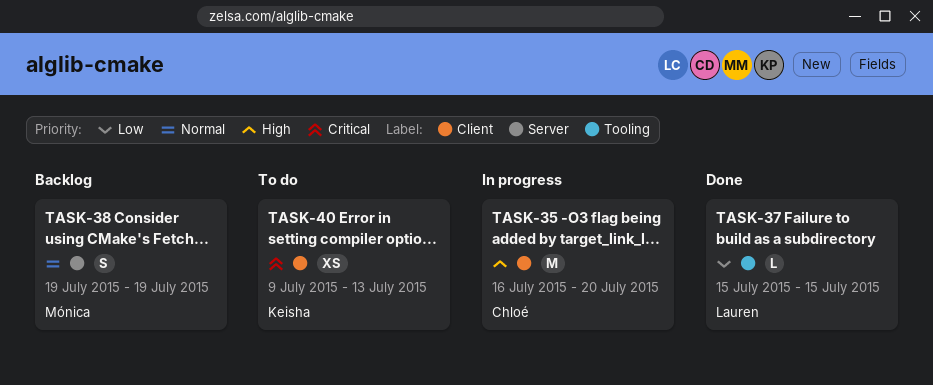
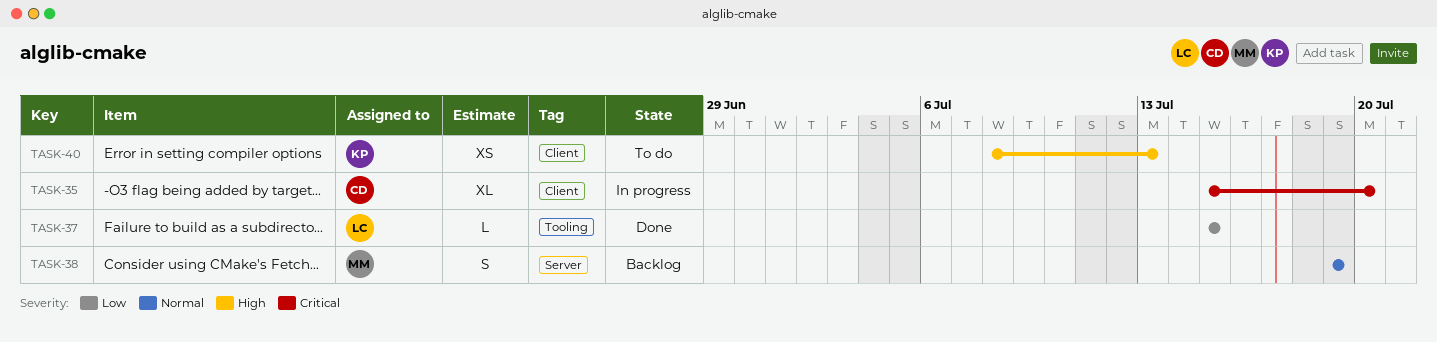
TASK-35, priority: High -> Critical
TASK-35, estimate: M -> XL
TASK-35, start: Jul 16 -> Jul 15
TASK-40, priority: Critical -> High
TASK-40, start: Jul 9 -> Jul 8

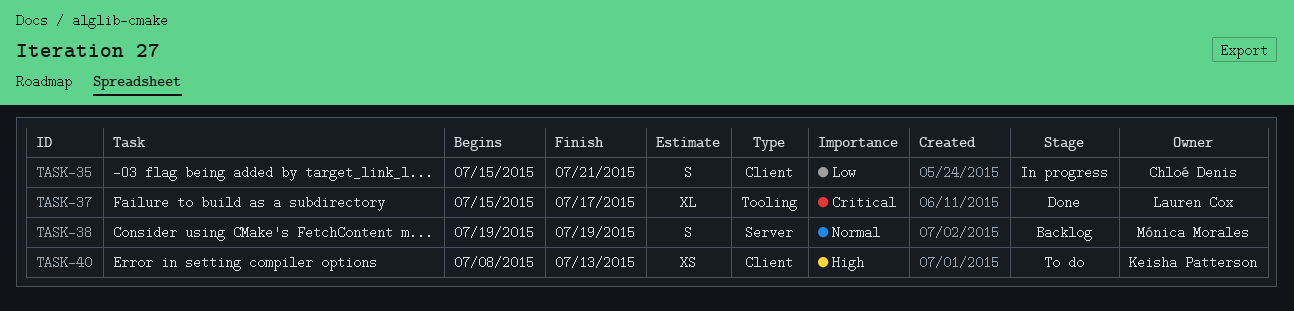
TASK-35, priority: Critical -> Low
TASK-35, estimate: XL -> S
TASK-35, due: Jul 20 -> Jul 21
TASK-37, priority: Low -> Critical
TASK-37, estimate: L -> XL
TASK-37, due: Jul 15 -> Jul 17

